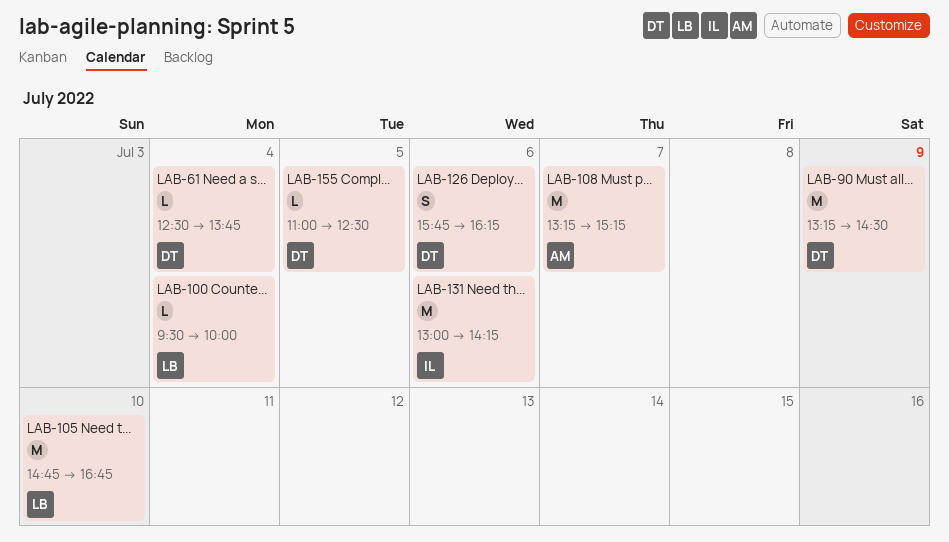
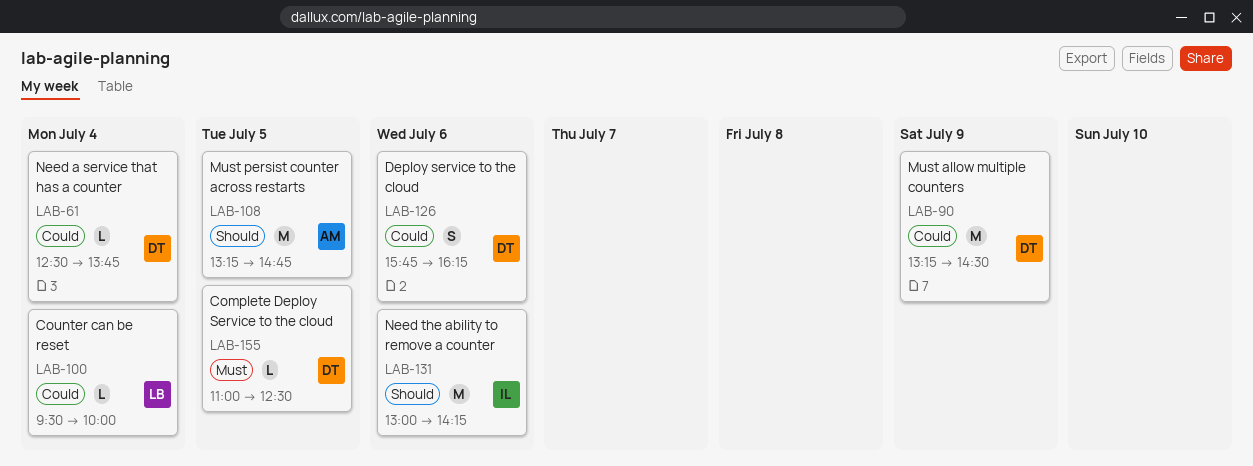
LAB-105: present -> none
LAB-108, day: Jul 7 -> Jul 5
LAB-108, ends: 15:15 -> 14:45

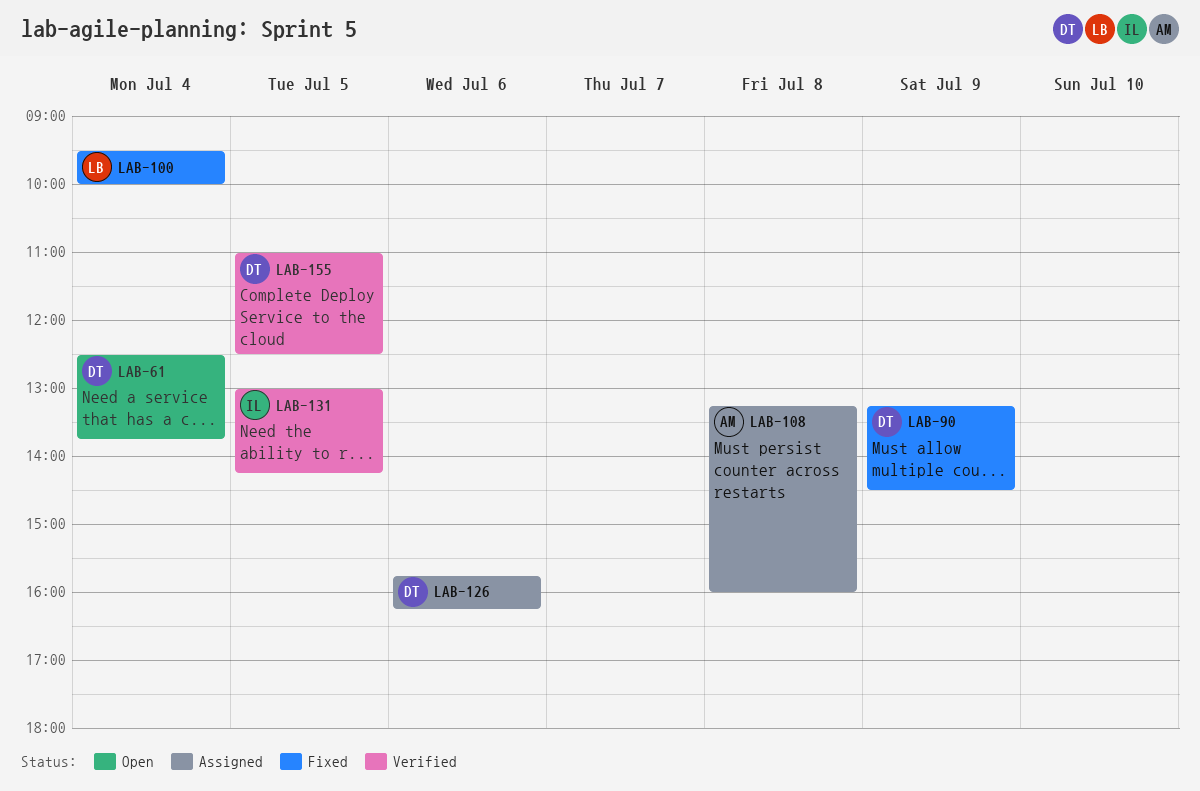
LAB-108, day: Jul 5 -> Jul 8
LAB-108, ends: 14:45 -> 16:00
LAB-131, day: Jul 6 -> Jul 5

